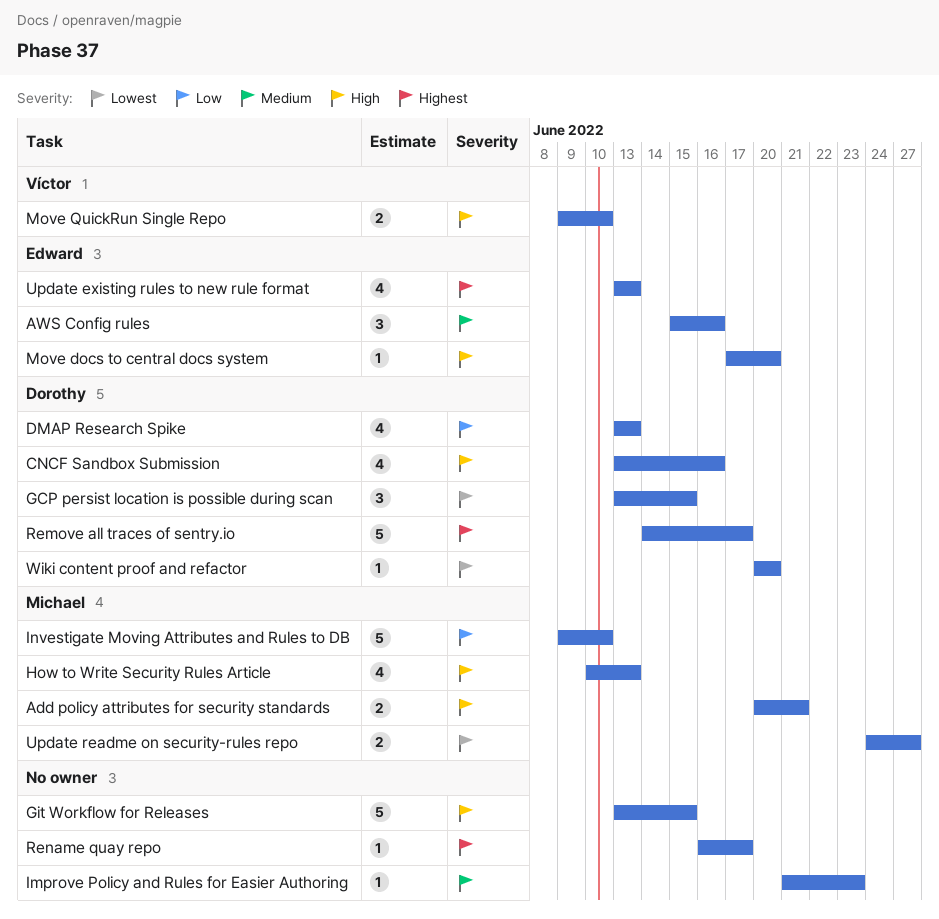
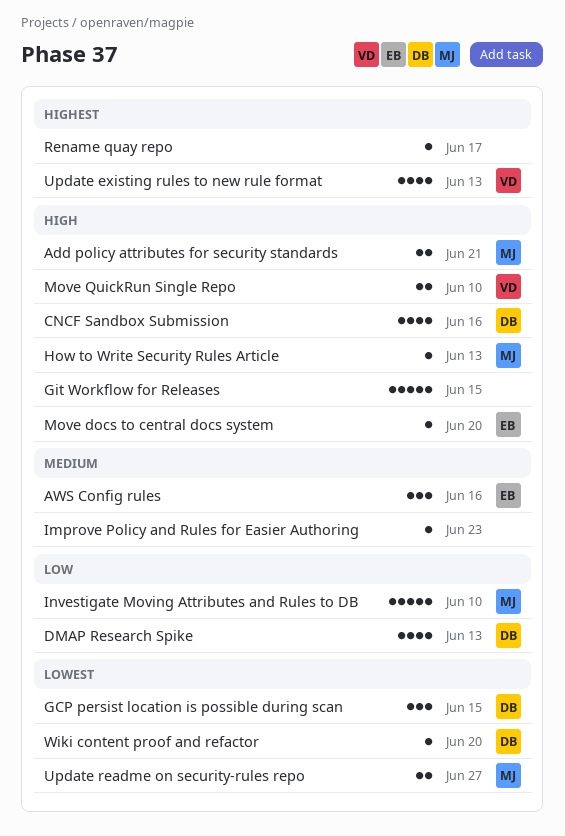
How to Write Security Rules Article, estimate: 4 -> 1
Remove all traces of sentry.io: present -> none
Update existing rules to new rule format, owner: Edward -> Víctor

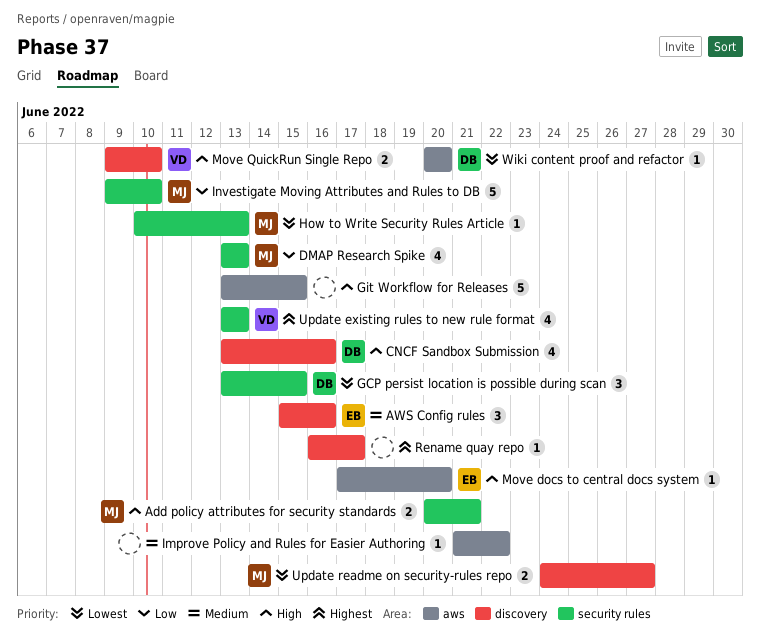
DMAP Research Spike, owner: DB -> MJ
How to Write Security Rules Article, priority: High -> Lowest
Improve Policy and Rules for Easier Authoring, due: Jun 23 -> Jun 22

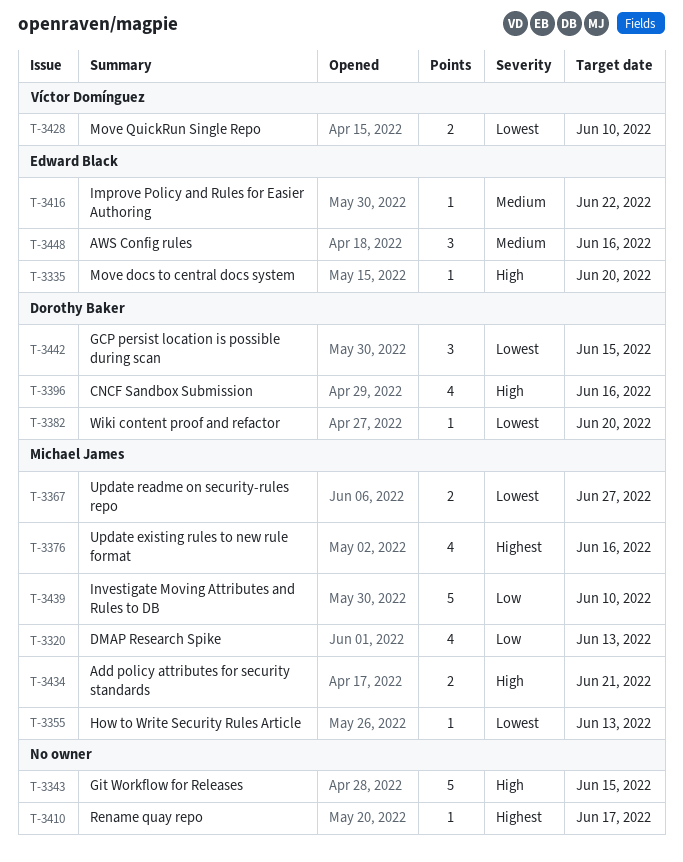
Improve Policy and Rules for Easier Authoring, owner: none -> Edward Black
Move QuickRun Single Repo, priority: High -> Lowest
Update existing rules to new rule format, owner: Víctor Domínguez -> Michael James
Update existing rules to new rule format, due: Jun 13 -> Jun 16

